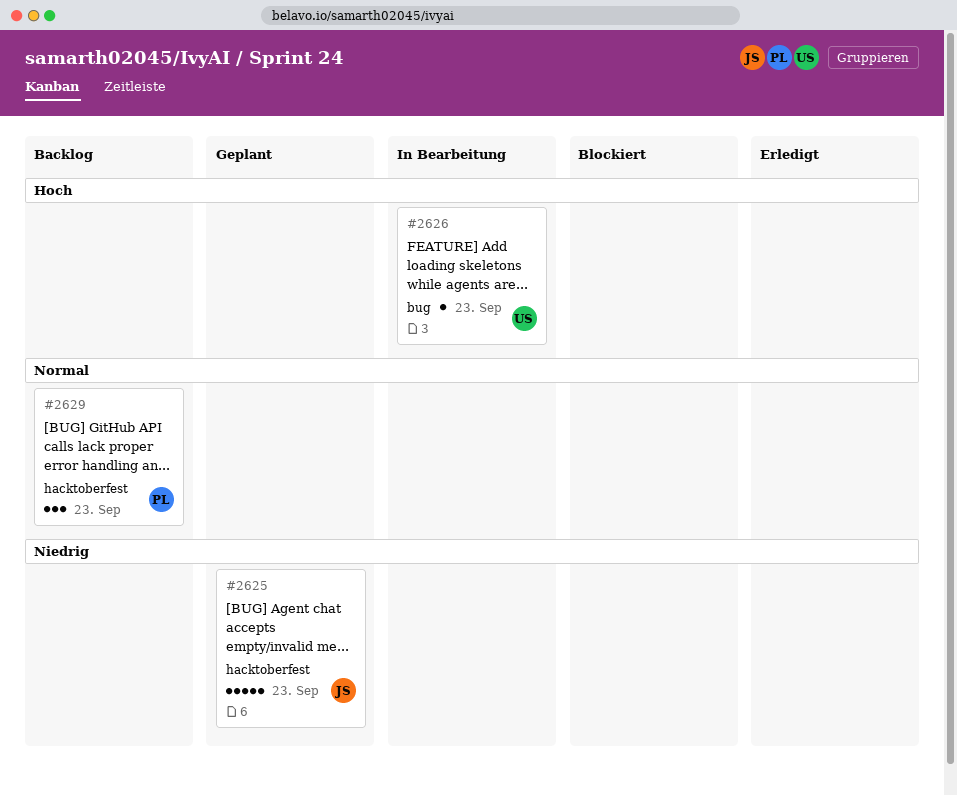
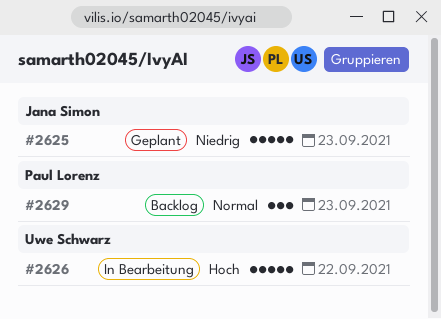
#2626, estimate: 1 -> 5
#2626, due: Sep 23 -> Sep 22

